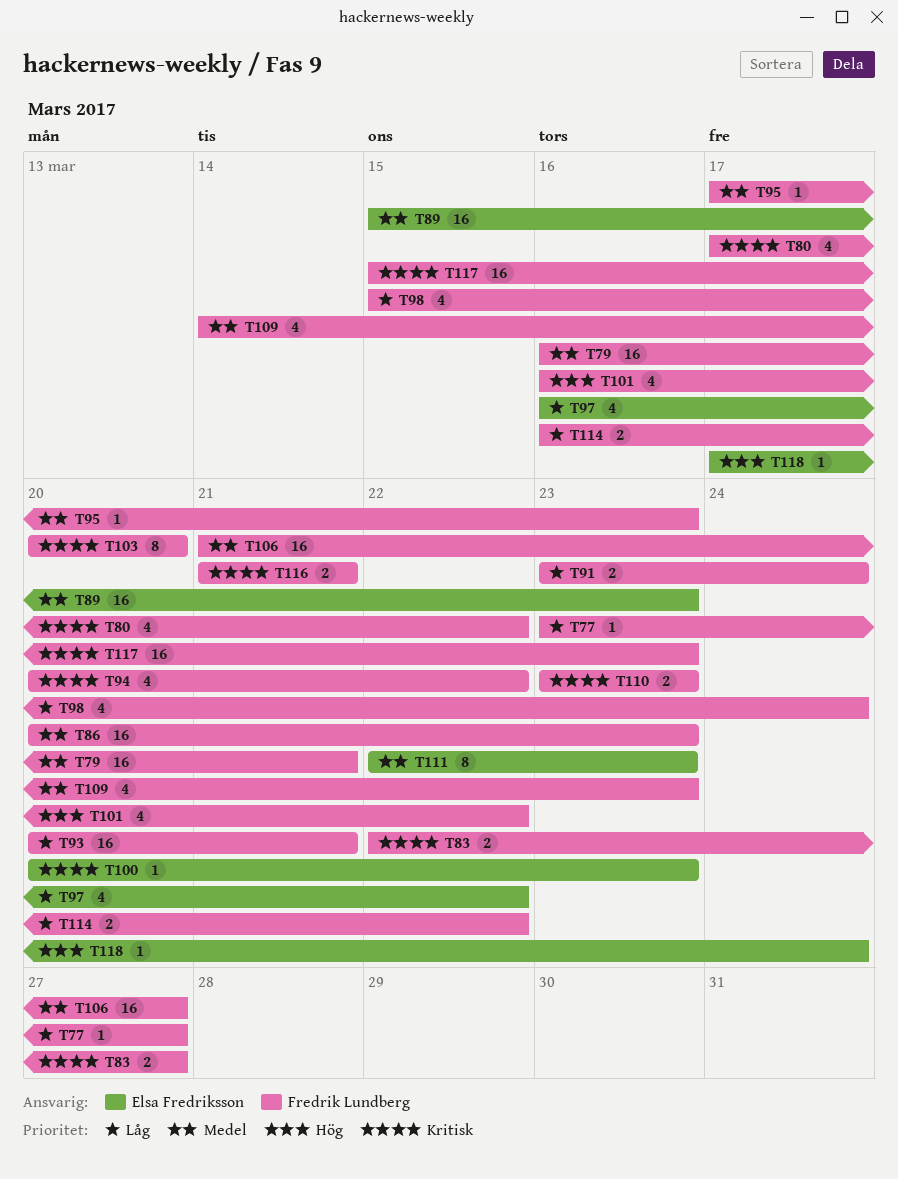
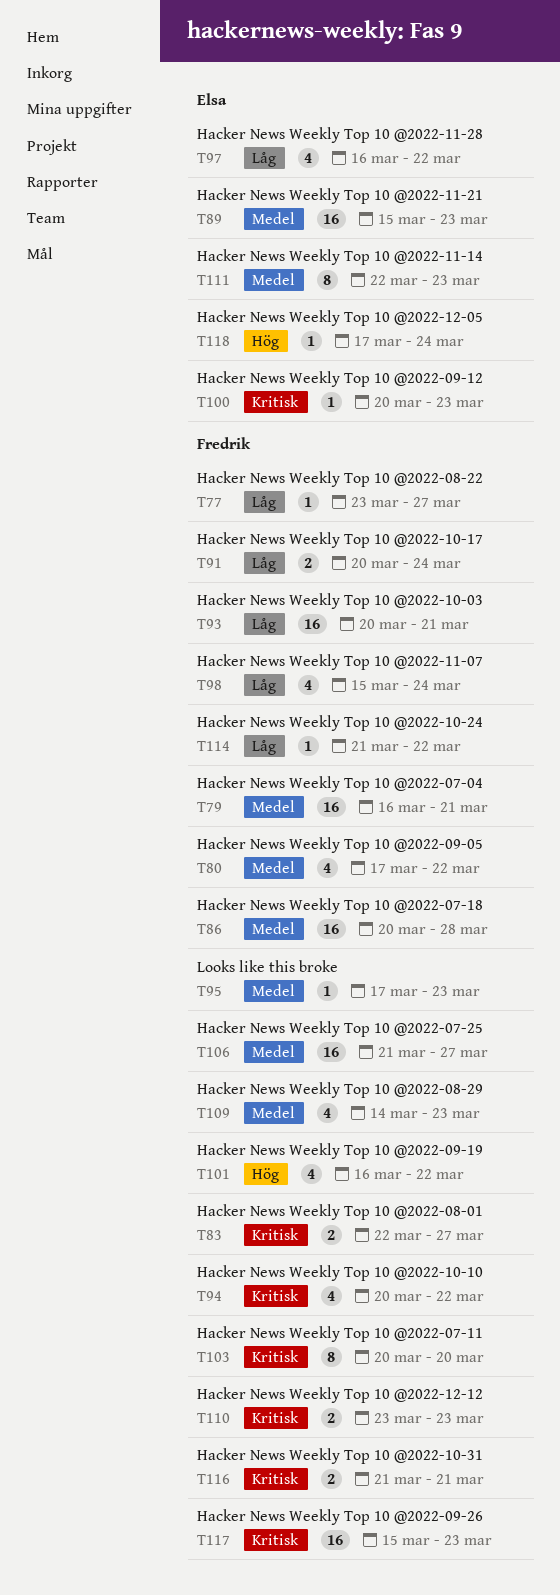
T80, priority: Kritisk -> Medel
T86, due: Mar 23 -> Mar 28
T91, start: Mar 23 -> Mar 20
T114, estimate: 2 -> 1
T114, start: Mar 16 -> Mar 21

